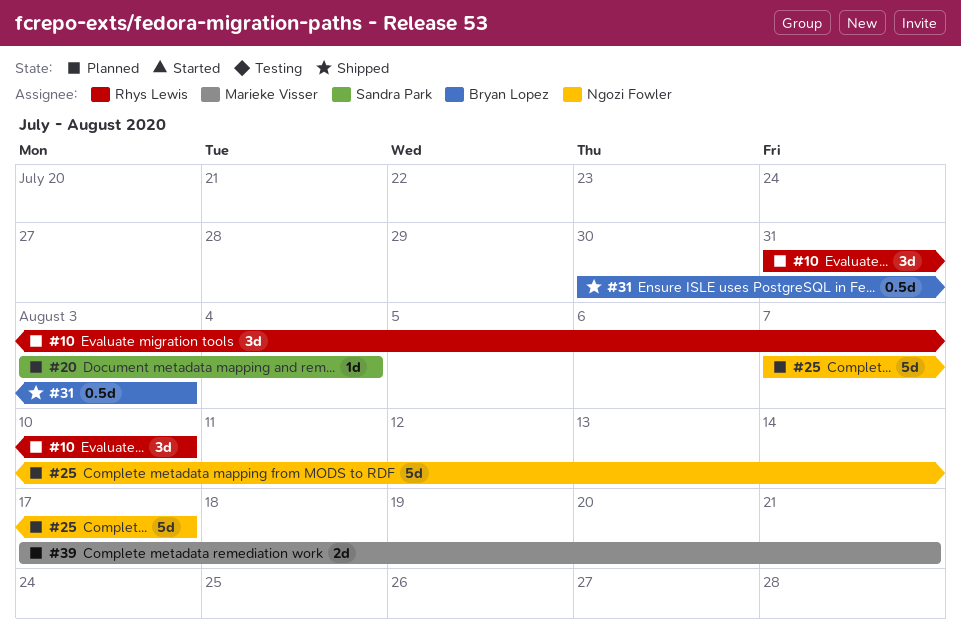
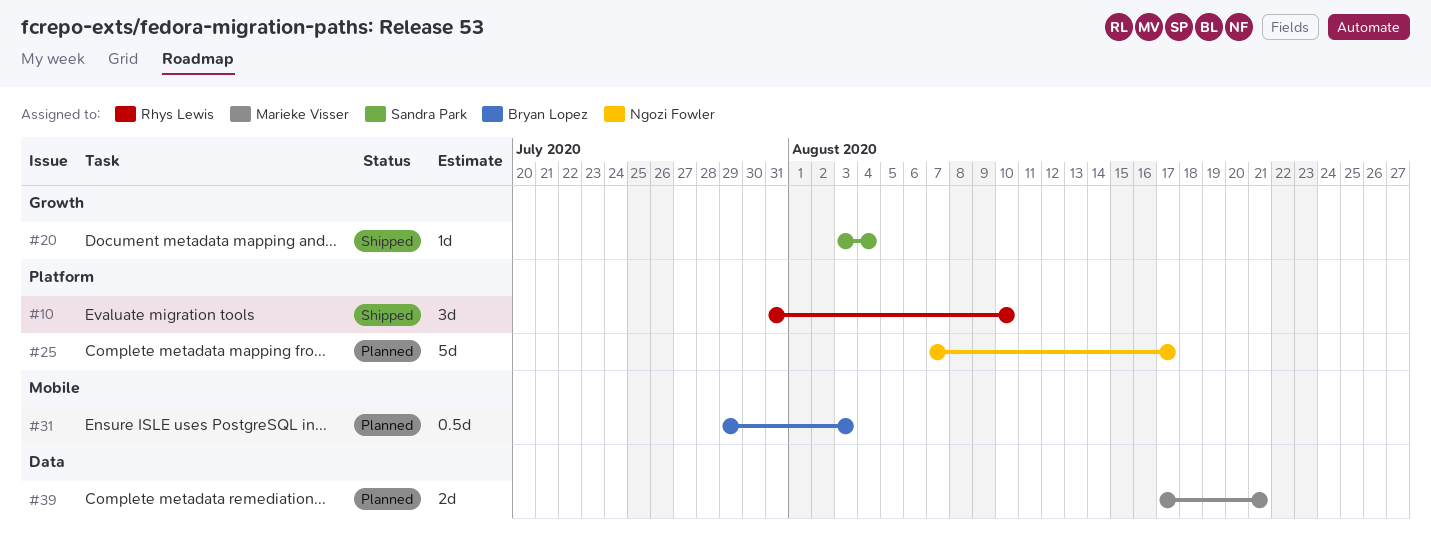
#10, status: Planned -> Shipped
#20, status: Planned -> Shipped
#31, status: Shipped -> Planned
#31, start: Jul 30 -> Jul 29

